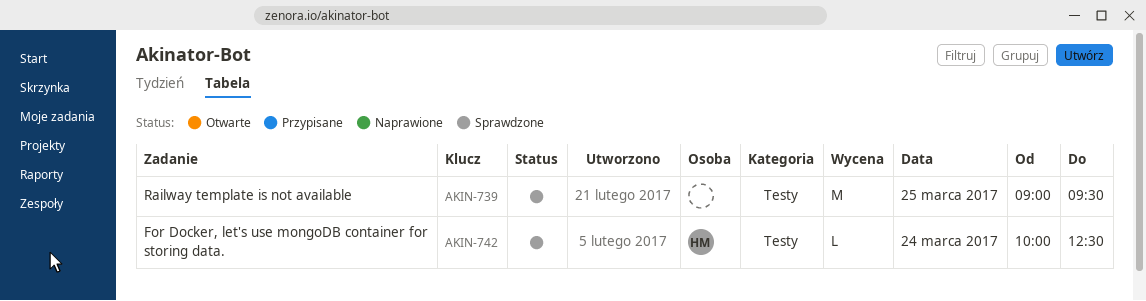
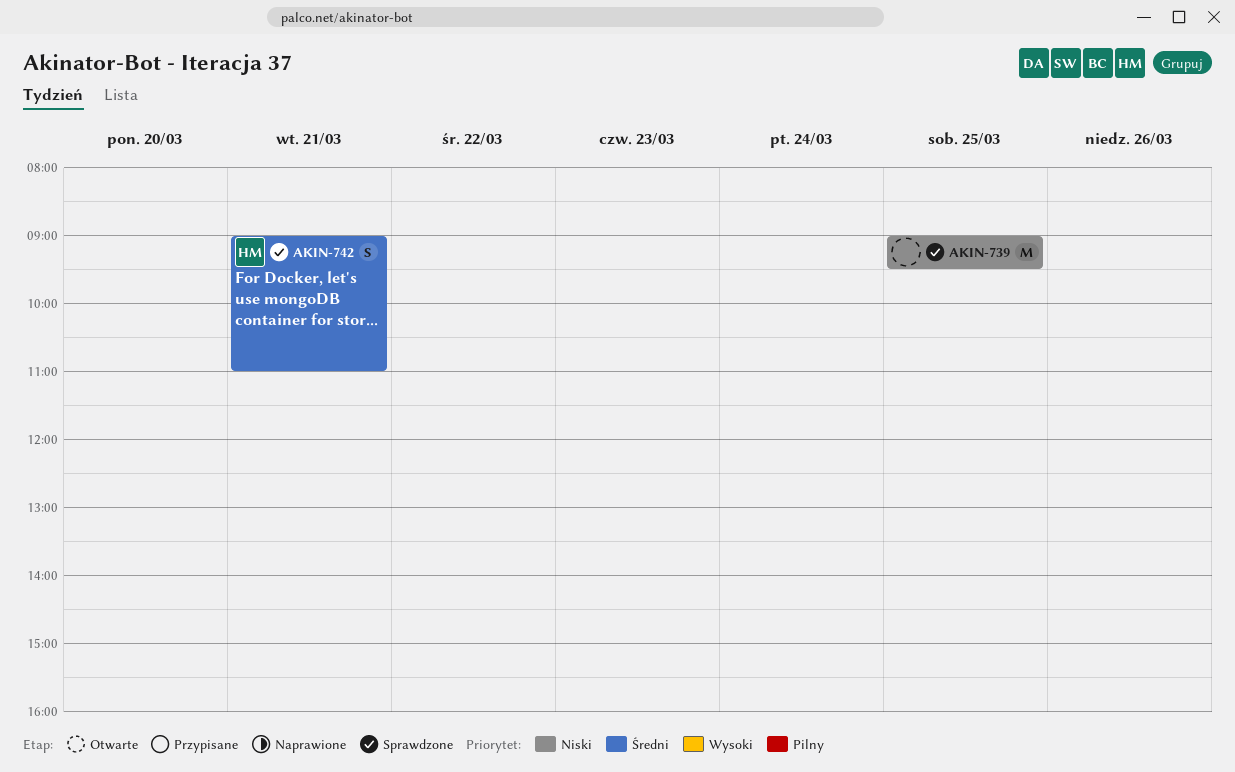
AKIN-742, estimate: L -> S
AKIN-742, day: Mar 24 -> Mar 21
AKIN-742, begins: 10:00 -> 09:00
AKIN-742, ends: 12:30 -> 11:00

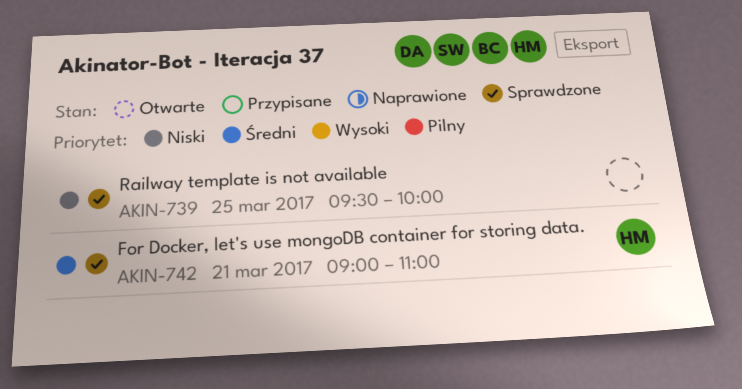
AKIN-739, begins: 09:00 -> 09:30
AKIN-739, ends: 09:30 -> 10:00

